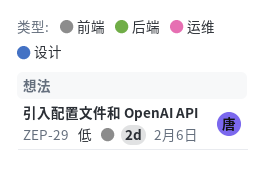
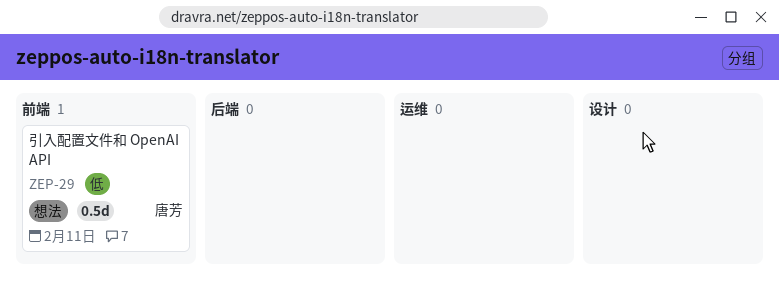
ZEP-29, estimate: 2d -> 0.5d
ZEP-29, due: Feb 6 -> Feb 11

